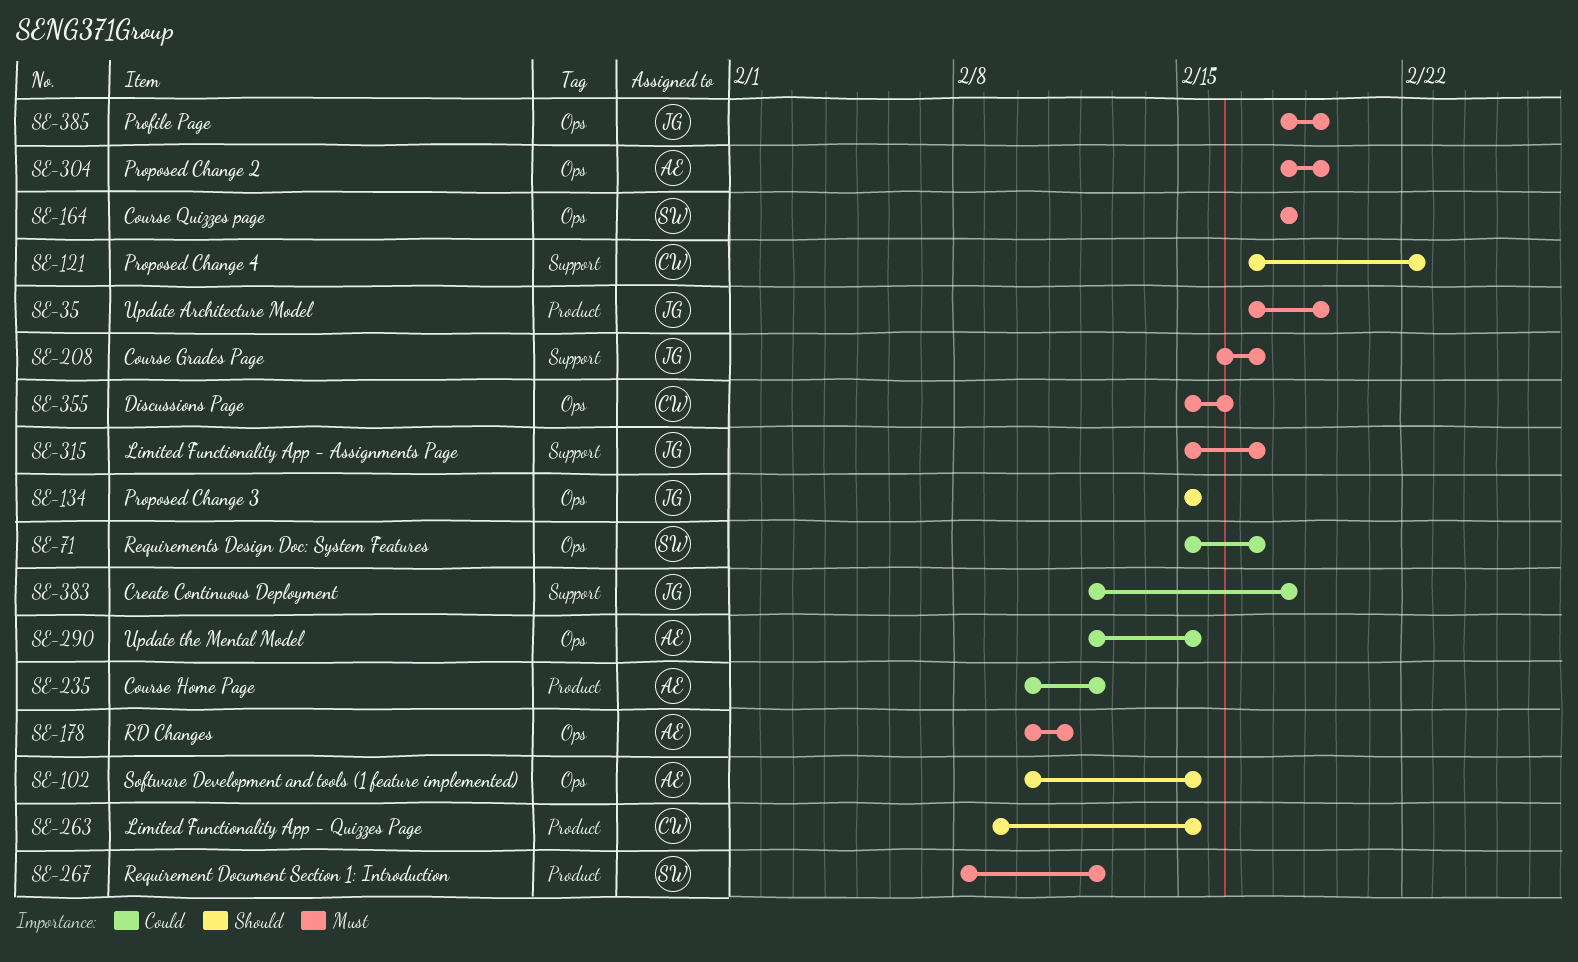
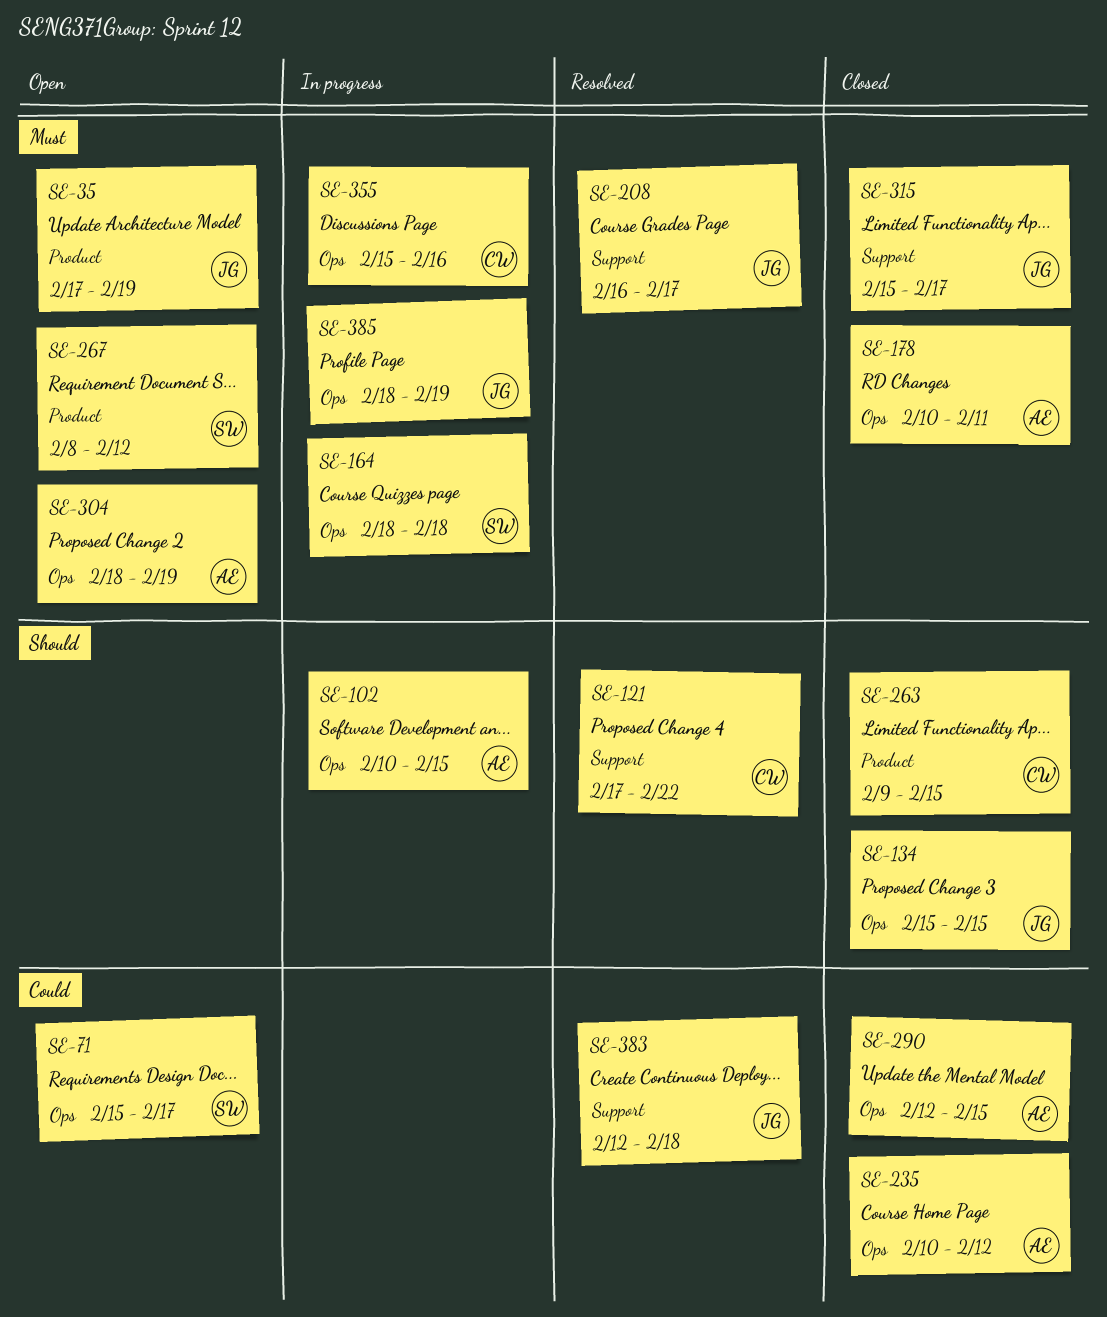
SE-235, label: Product -> Ops

